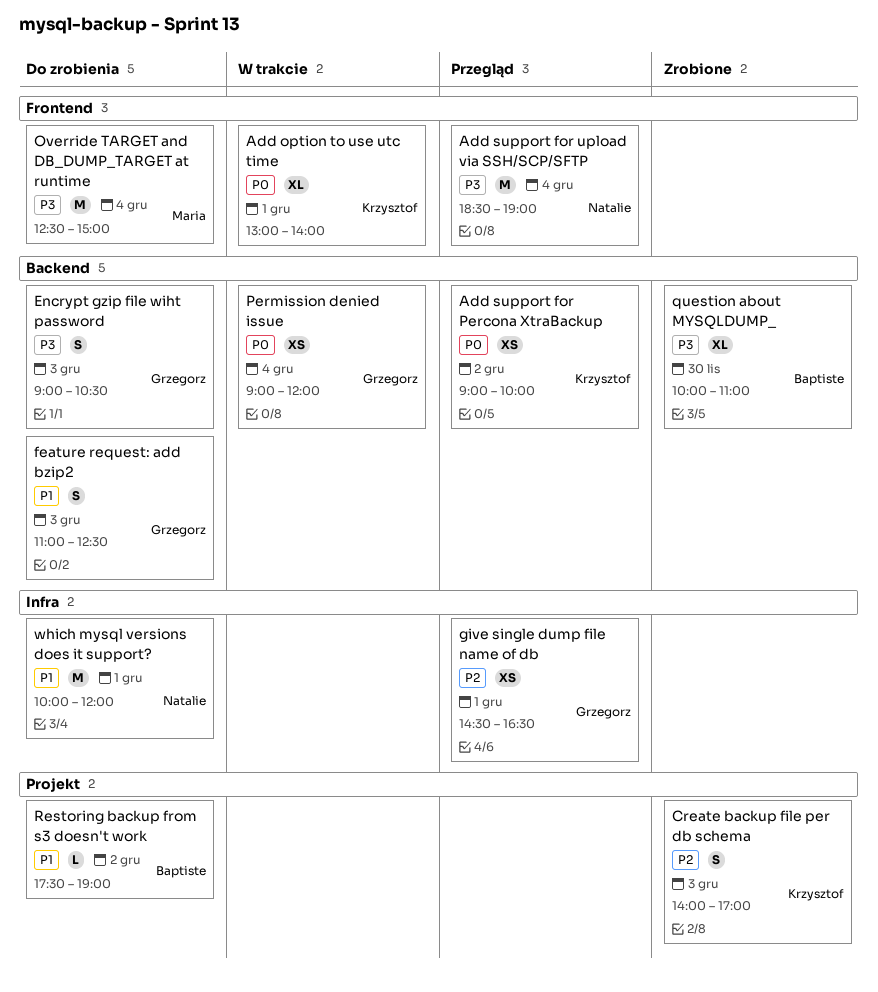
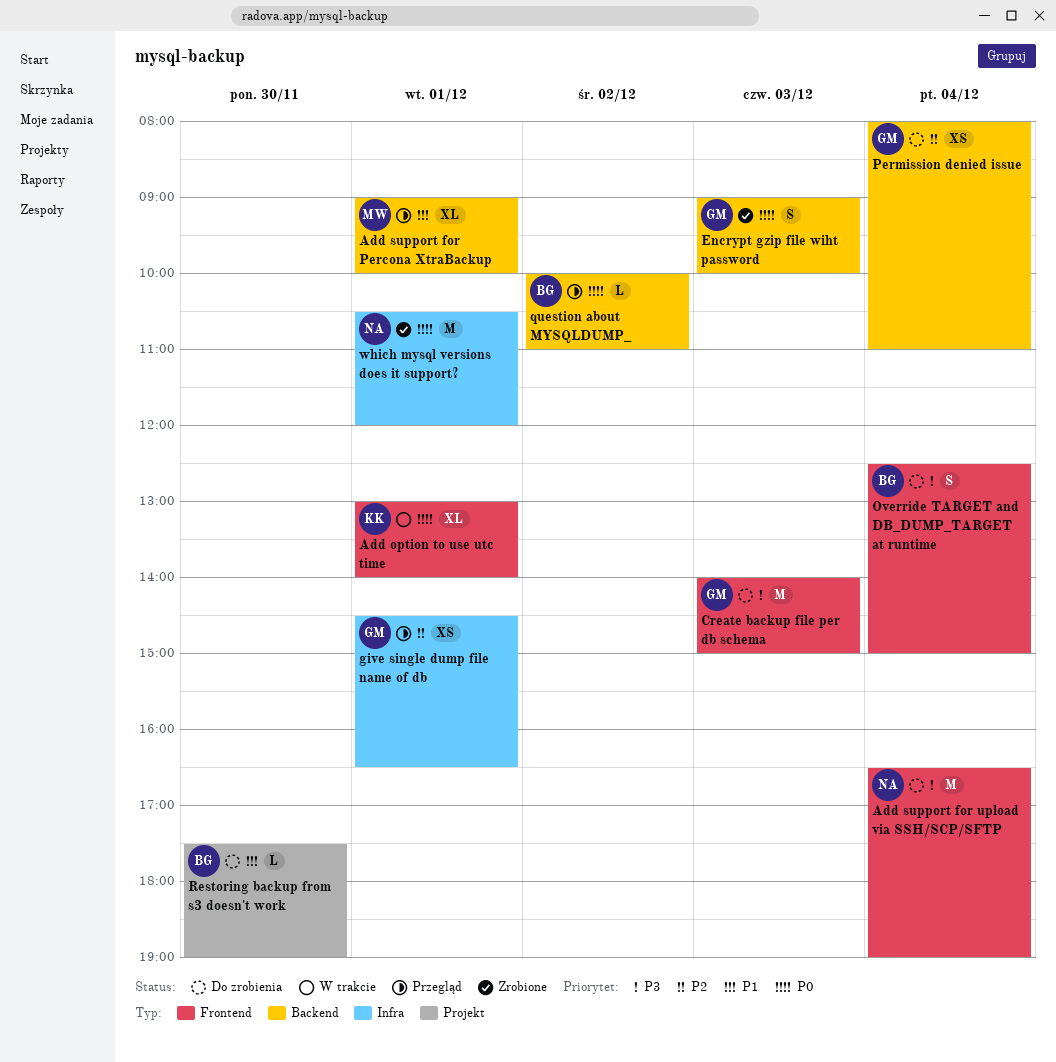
Add support for Percona XtraBackup, owner: Krzysztof -> Maria
Add support for Percona XtraBackup, priority: P0 -> P1
Add support for Percona XtraBackup, estimate: XS -> XL
Add support for Percona XtraBackup, day: Dec 2 -> Dec 1
Add support for upload via SSH/SCP/SFTP, status: Przegląd -> Do zrobienia
Add support for upload via SSH/SCP/SFTP, begins: 18:30 -> 16:30
Create backup file per db schema, status: Zrobione -> Do zrobienia
Create backup file per db schema, owner: Krzysztof -> Grzegorz
Create backup file per db schema, priority: P2 -> P3
Create backup file per db schema, label: Projekt -> Frontend
Create backup file per db schema, estimate: S -> M
Create backup file per db schema, ends: 17:00 -> 15:00
Encrypt gzip file wiht password, status: Do zrobienia -> Zrobione
Encrypt gzip file wiht password, priority: P3 -> P0
Encrypt gzip file wiht password, ends: 10:30 -> 10:00
feature request: add bzip2: present -> none
Override TARGET and DB_DUMP_TARGET at runtime, owner: Maria -> Baptiste
Override TARGET and DB_DUMP_TARGET at runtime, estimate: M -> S
Permission denied issue, status: W trakcie -> Do zrobienia
Permission denied issue, priority: P0 -> P2
Permission denied issue, begins: 09:00 -> 08:00
Permission denied issue, ends: 12:00 -> 11:00
question about MYSQLDUMP_, status: Zrobione -> Przegląd
question about MYSQLDUMP_, priority: P3 -> P0
question about MYSQLDUMP_, estimate: XL -> L
question about MYSQLDUMP_, day: Nov 30 -> Dec 2
Restoring backup from s3 doesn't work, day: Dec 2 -> Nov 30
which mysql versions does it support?, status: Do zrobienia -> Zrobione
which mysql versions does it support?, priority: P1 -> P0
which mysql versions does it support?, begins: 10:00 -> 10:30

